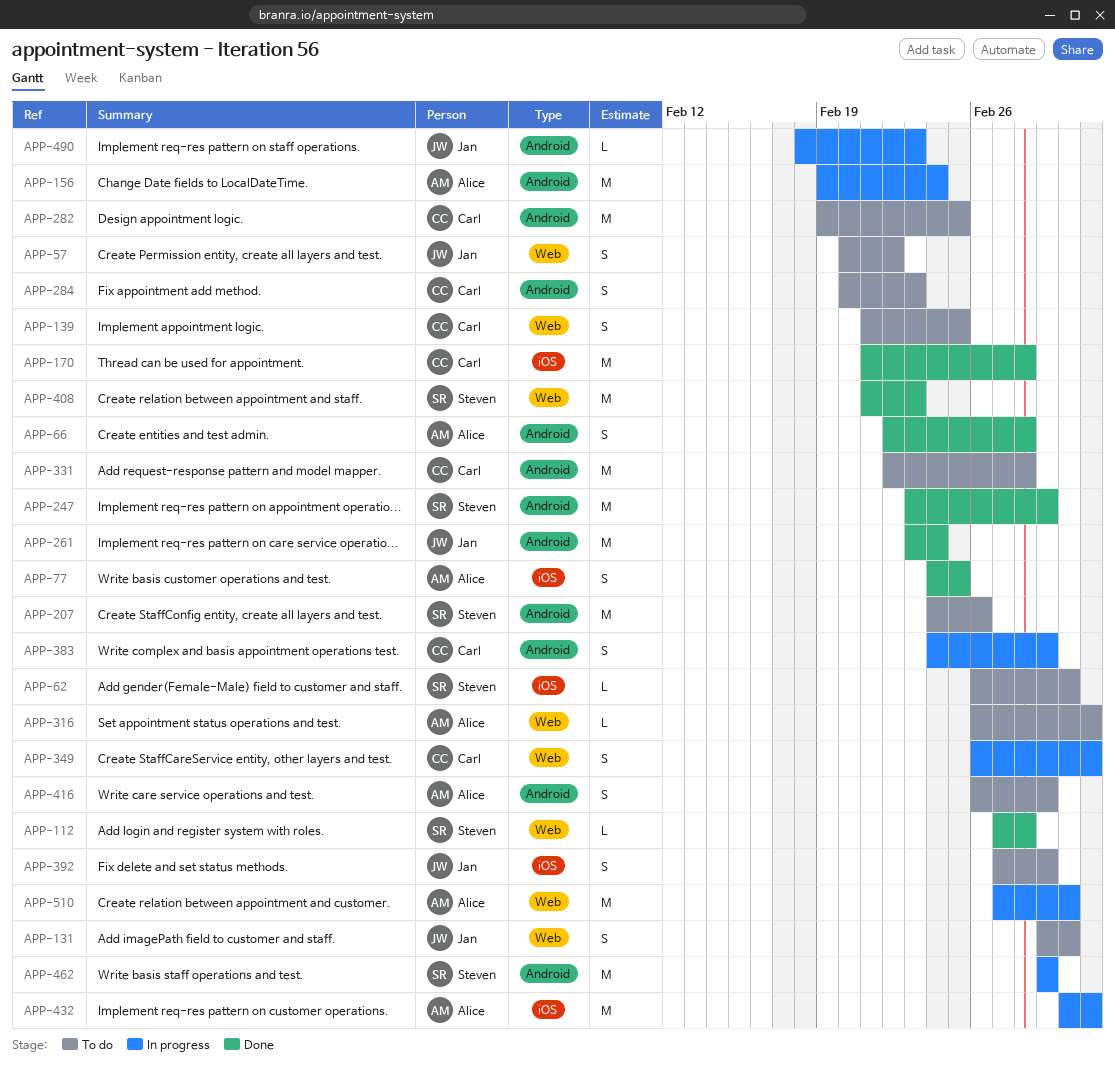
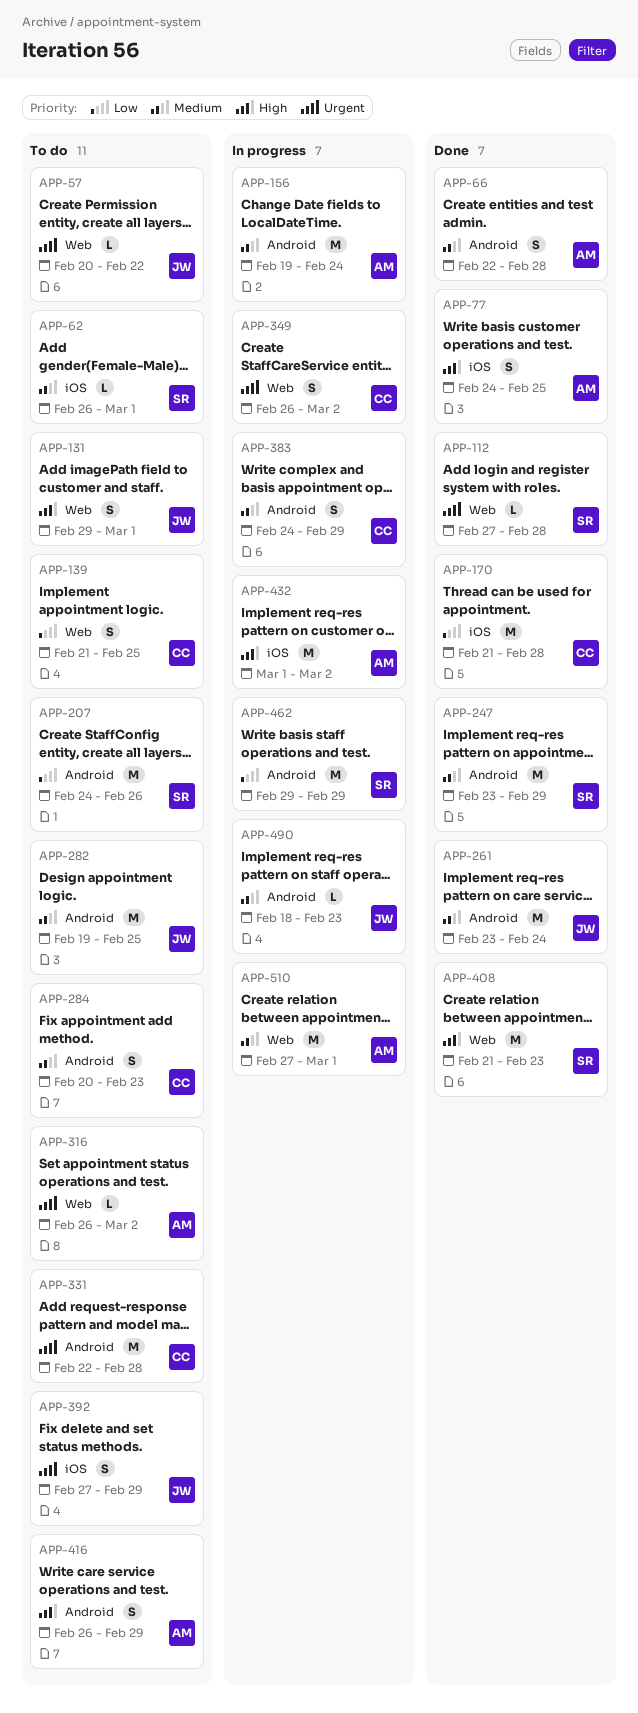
APP-57, estimate: S -> L
APP-282, owner: Carl -> Jan

